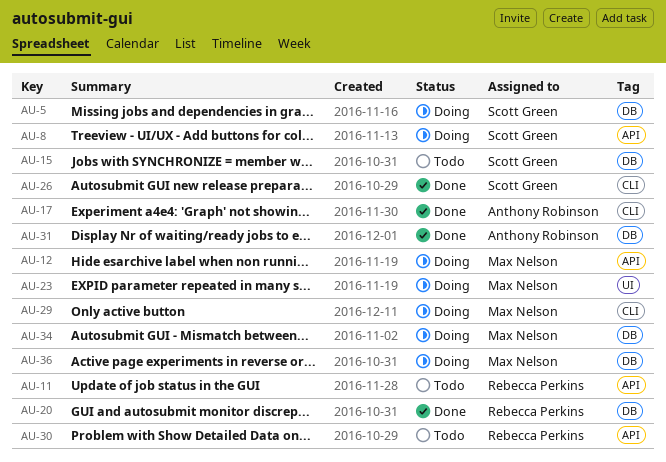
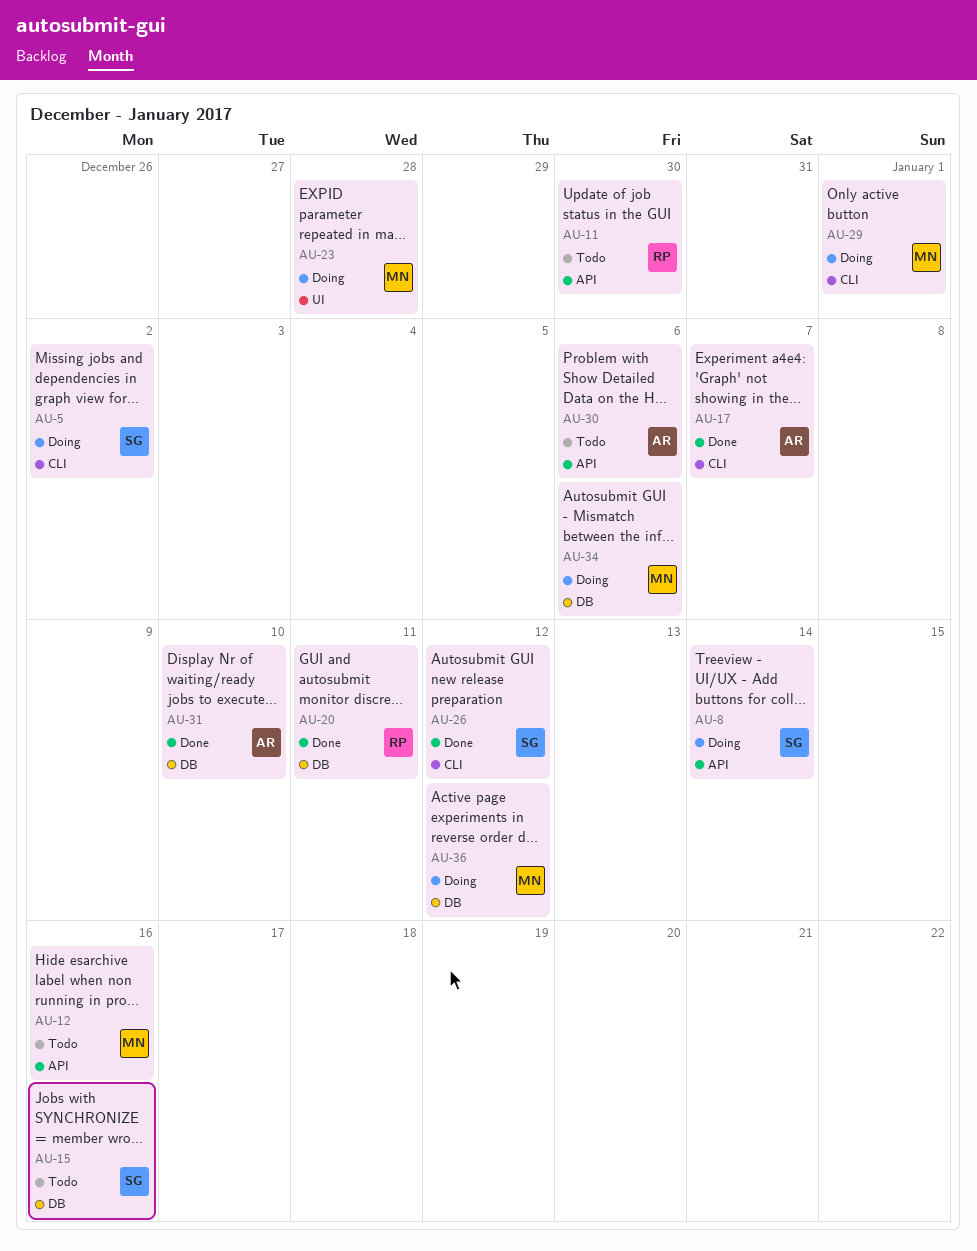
AU-5, label: DB -> CLI
AU-12, status: Doing -> Todo
AU-30, owner: Rebecca Perkins -> Anthony Robinson

